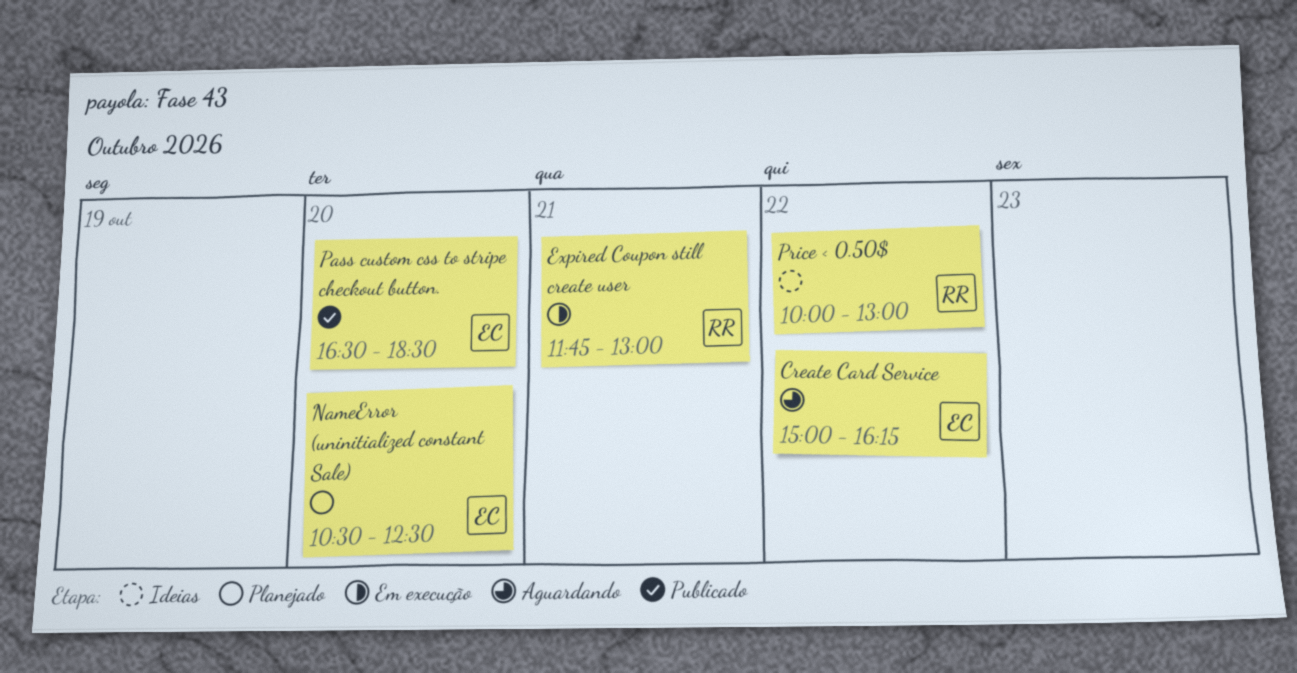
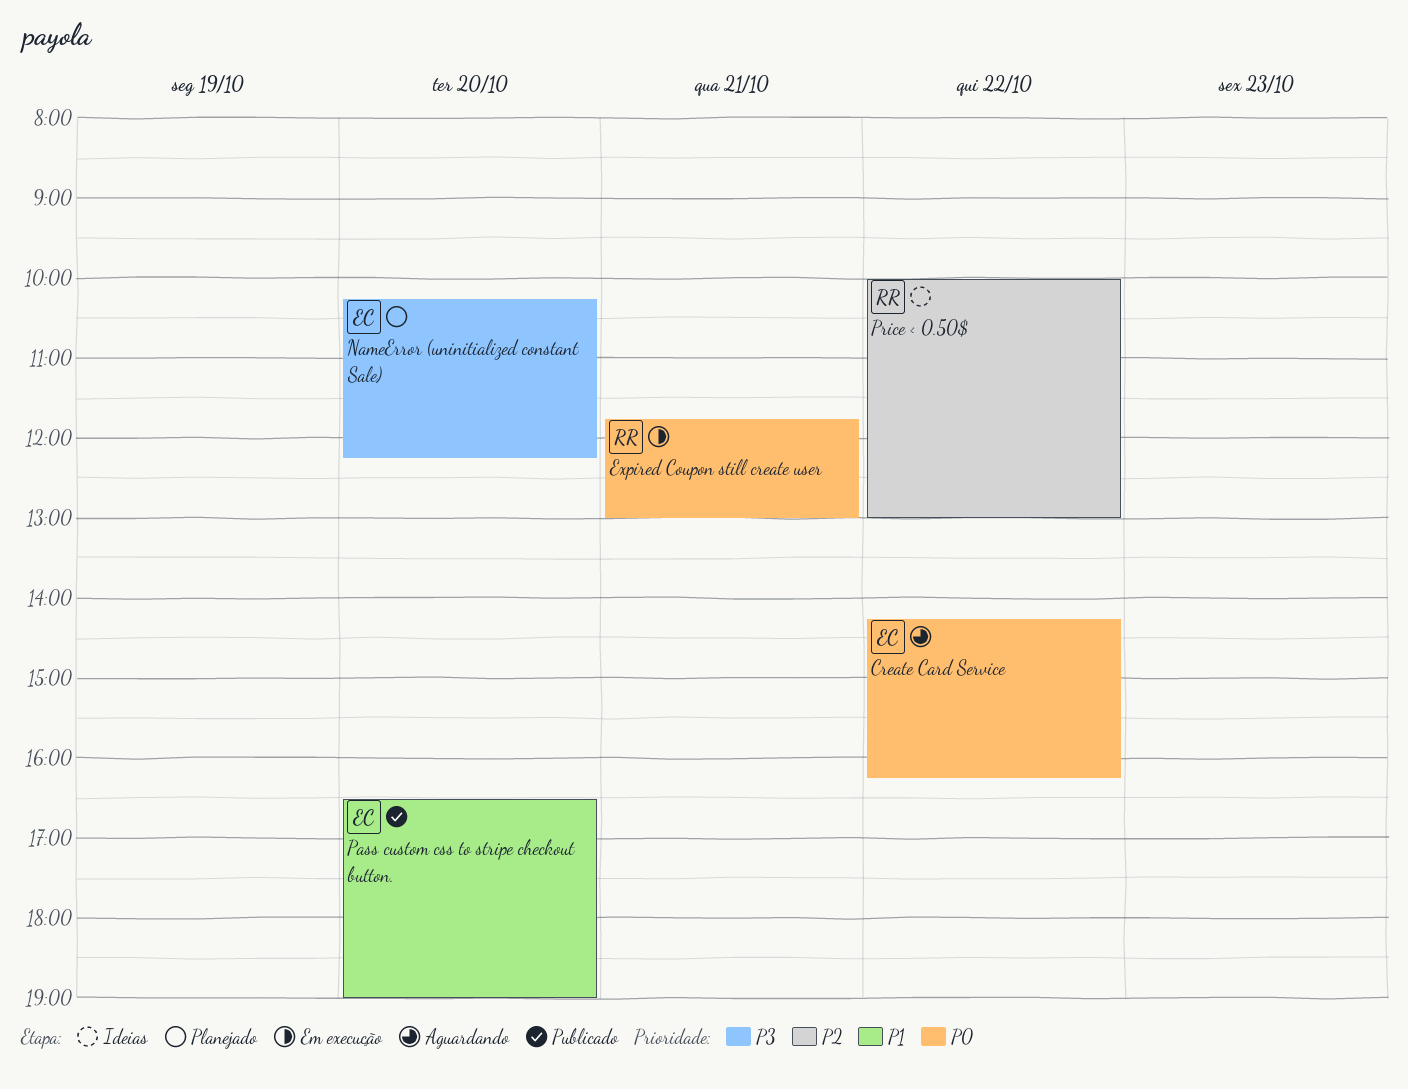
Create Card Service, begins: 15:00 -> 14:15
NameError (uninitialized constant Sale), begins: 10:30 -> 10:15
NameError (uninitialized constant Sale), ends: 12:30 -> 12:15
Pass custom css to stripe checkout button., ends: 18:30 -> 19:00

